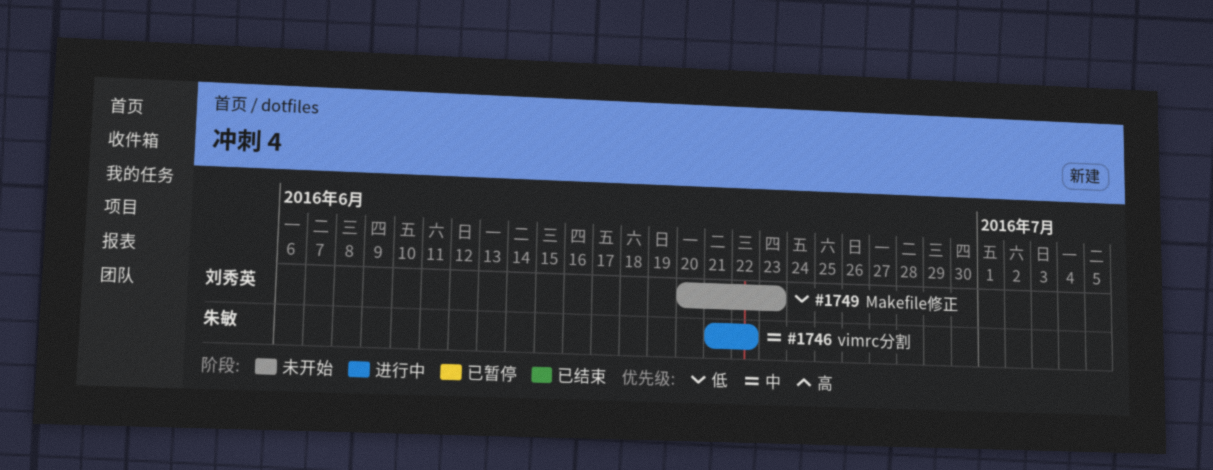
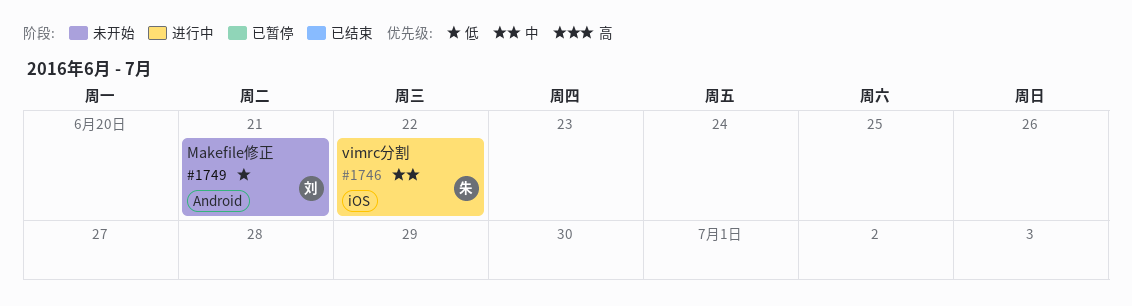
#1749, due: Jun 23 -> Jun 21

